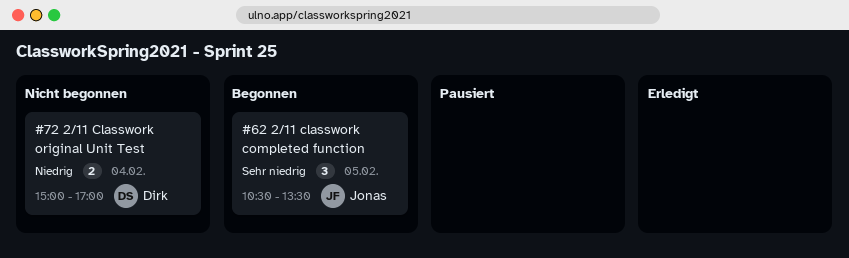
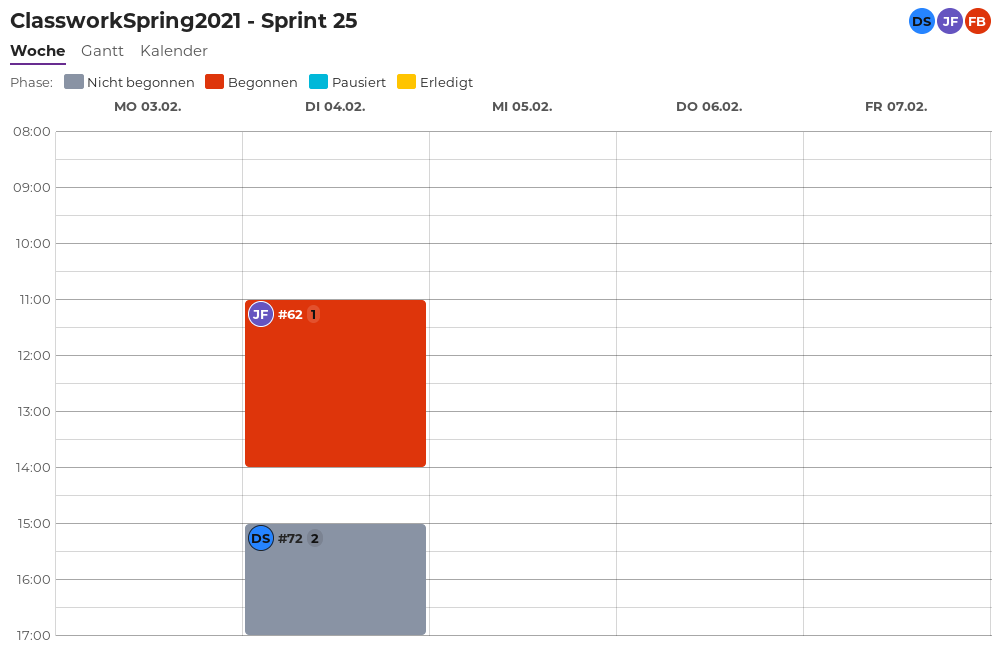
#62, estimate: 3 -> 1
#62, day: Feb 5 -> Feb 4
#62, begins: 10:30 -> 11:00
#62, ends: 13:30 -> 14:00

